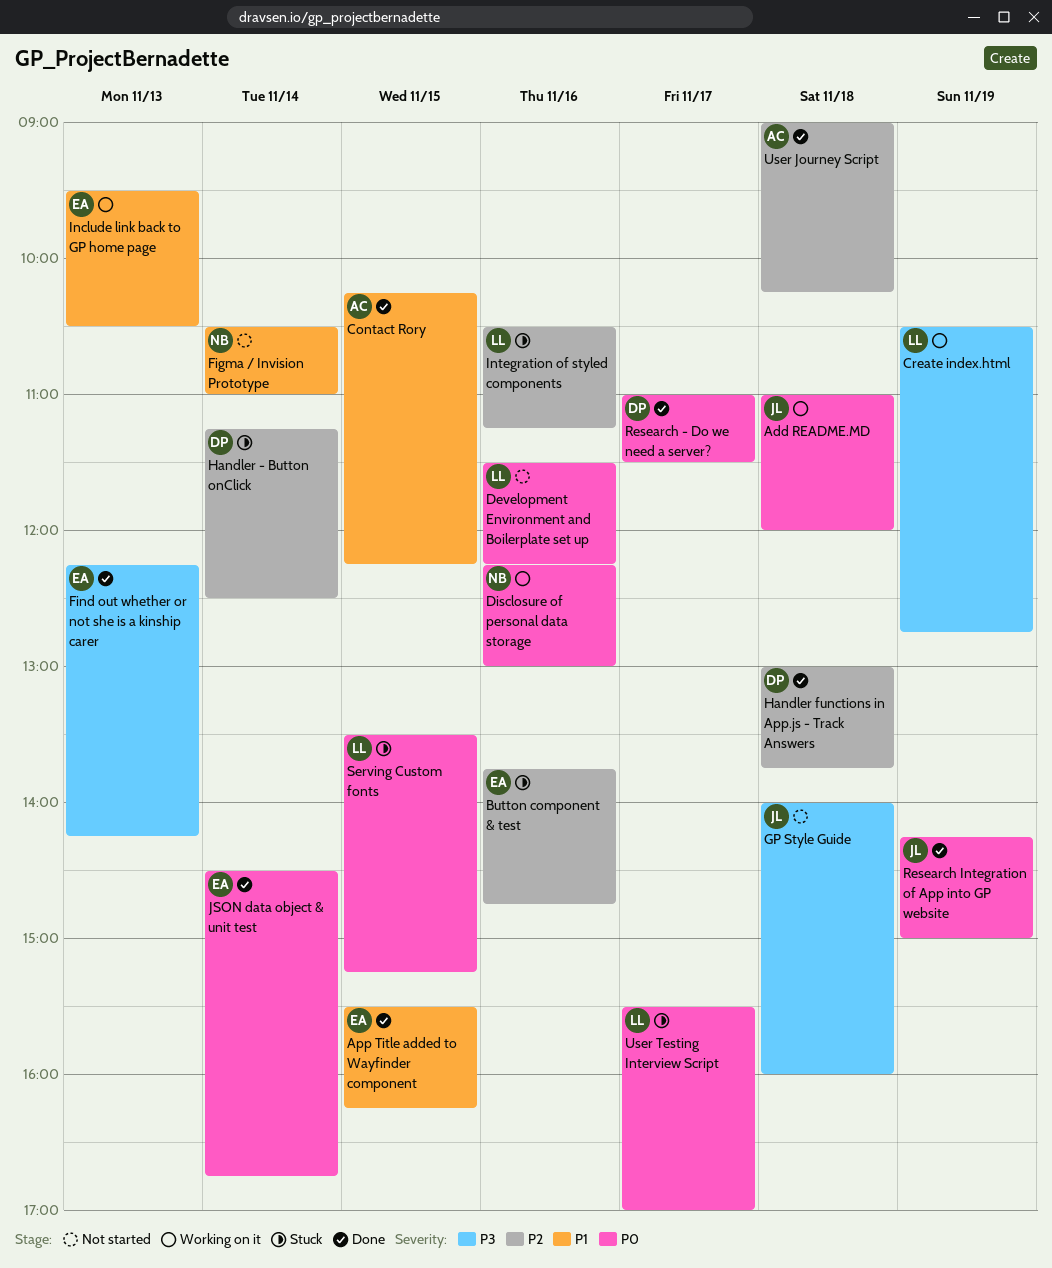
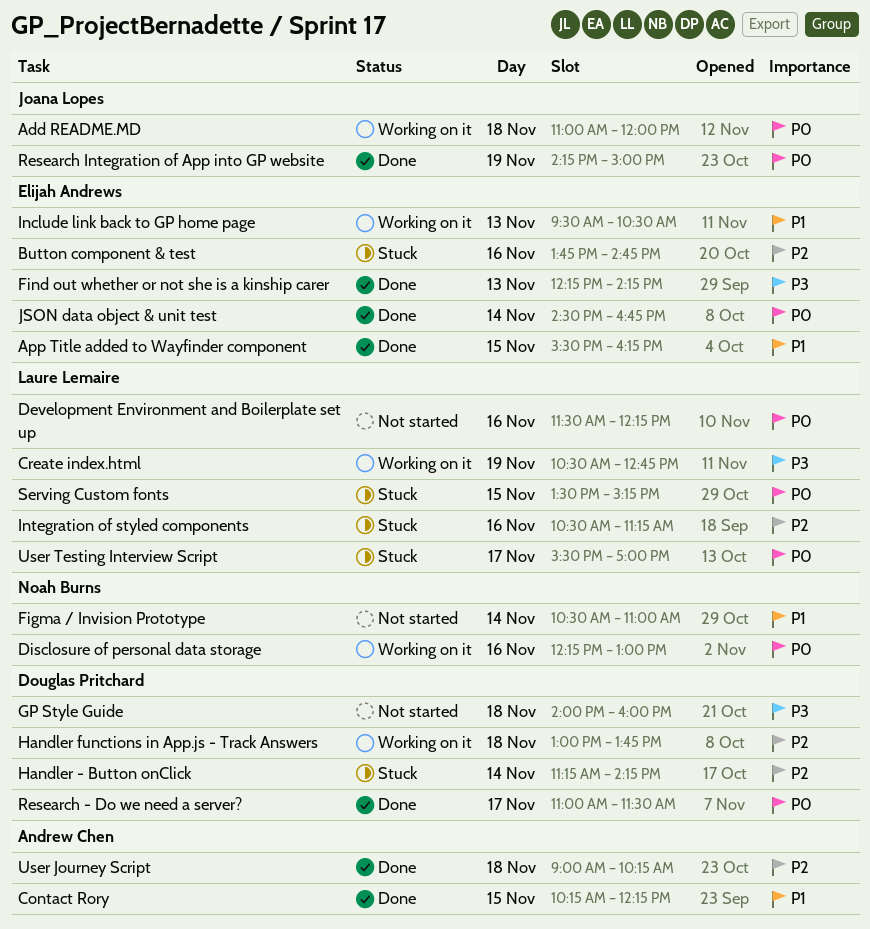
GP Style Guide, owner: Joana Lopes -> Douglas Pritchard
Handler - Button onClick, ends: 12:30 -> 14:15
Handler functions in App.js - Track Answers, status: Done -> Working on it

